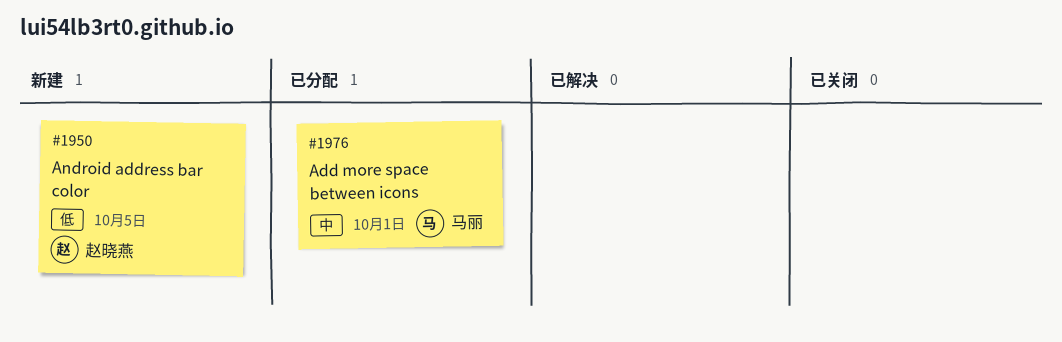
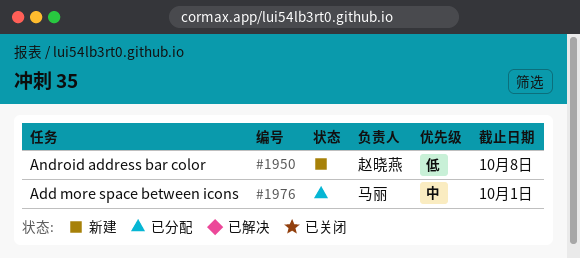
#1950, due: Oct 5 -> Oct 8

